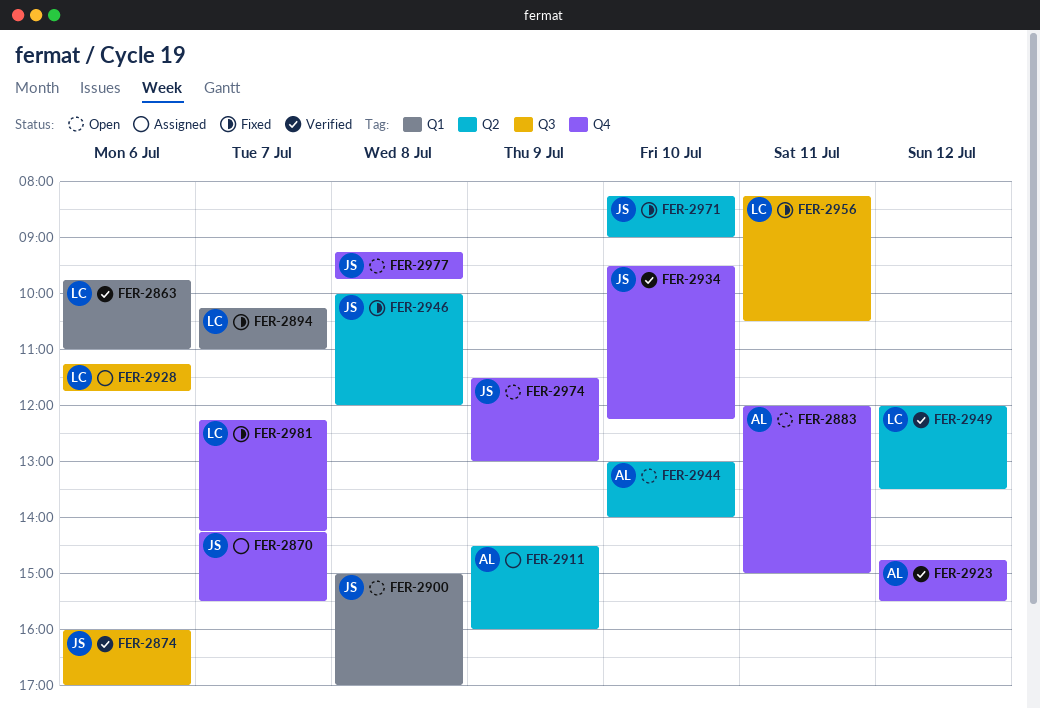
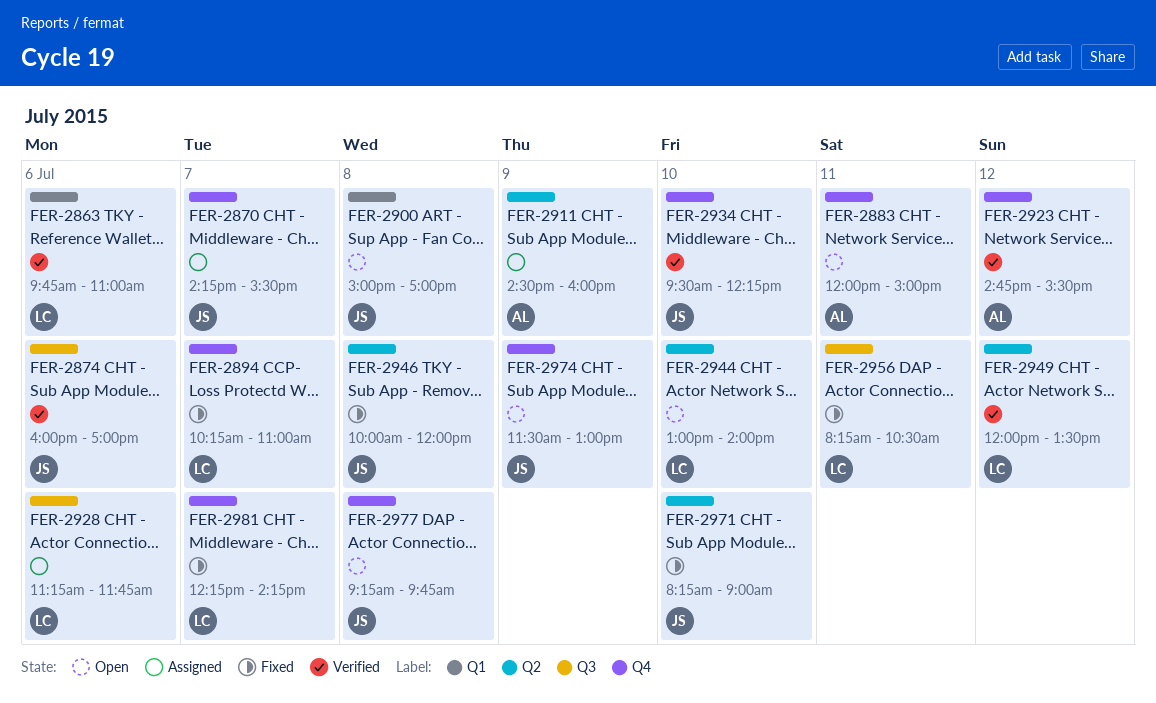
FER-2894, label: Q1 -> Q4
FER-2944, owner: AL -> LC

